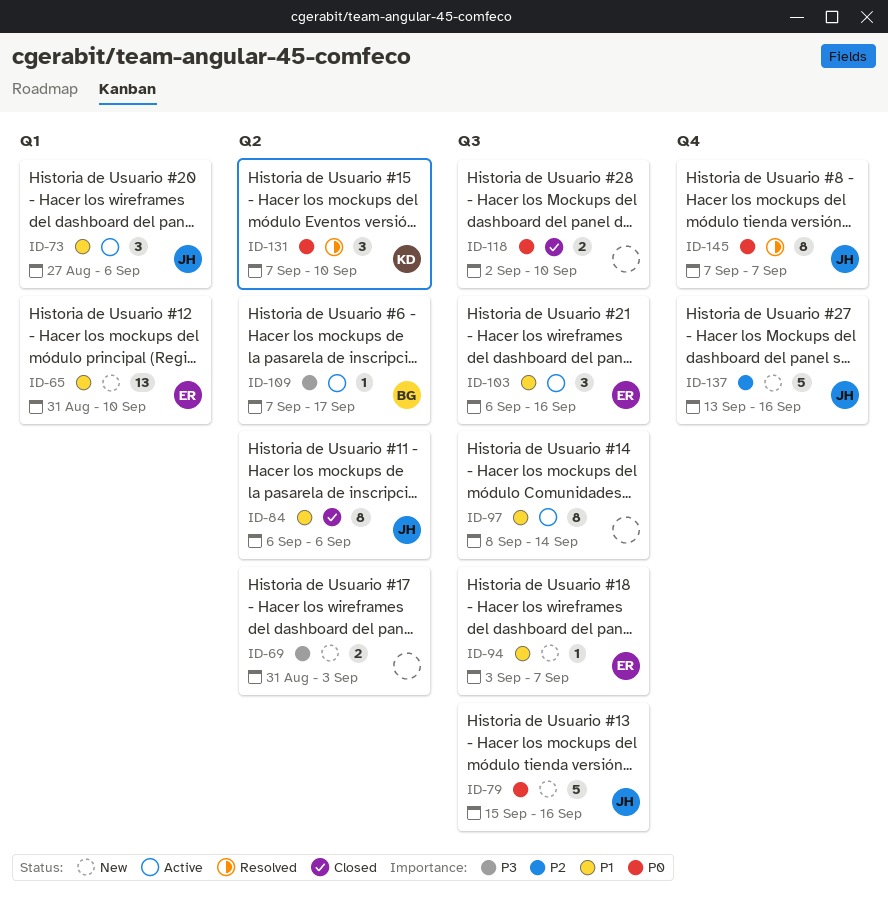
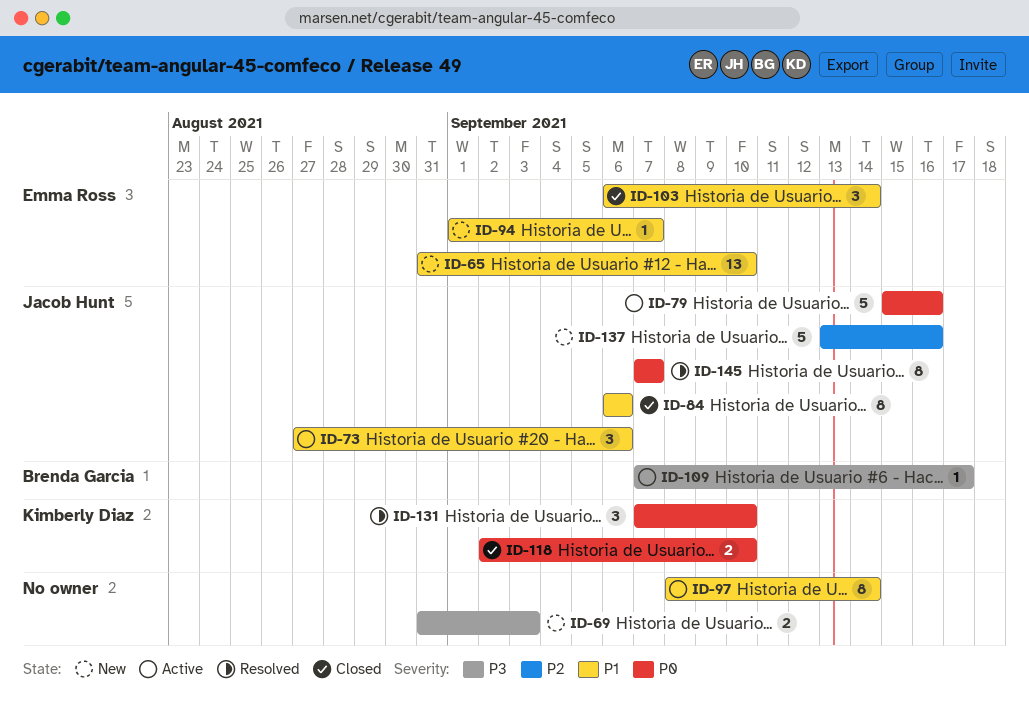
ID-79, status: New -> Active
ID-94, start: Sep 3 -> Sep 1
ID-103, status: Active -> Closed
ID-103, due: Sep 16 -> Sep 14
ID-118, owner: none -> Kimberly Diaz

